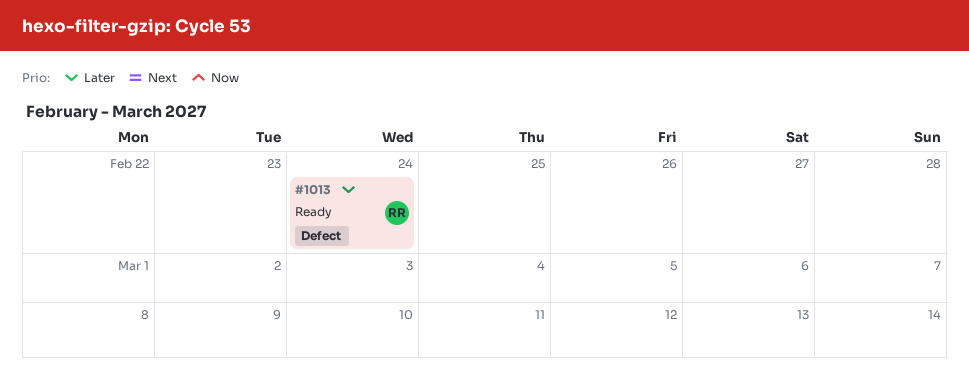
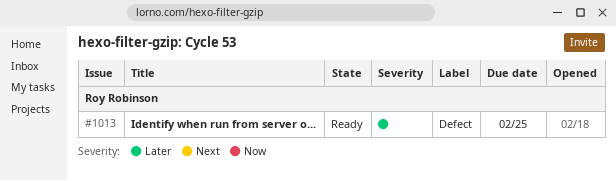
#1013, due: Feb 24 -> Feb 25

